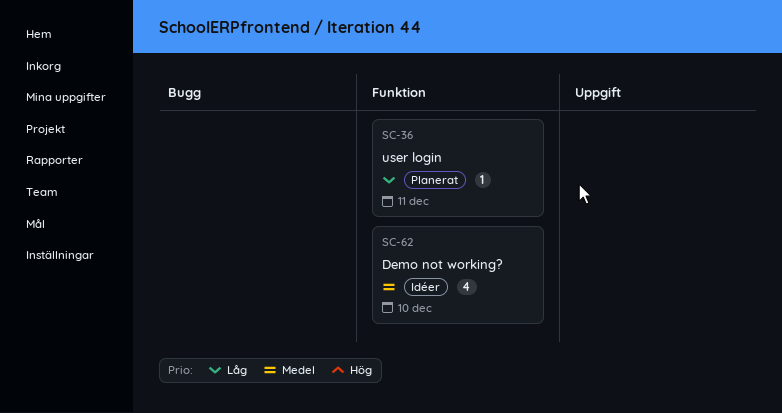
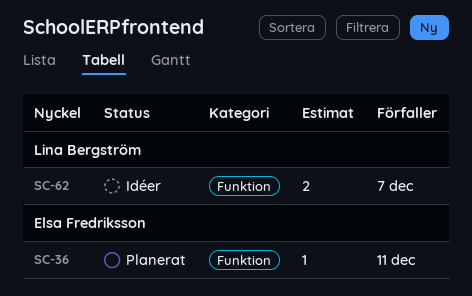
SC-62, estimate: 4 -> 2
SC-62, due: Dec 10 -> Dec 7

